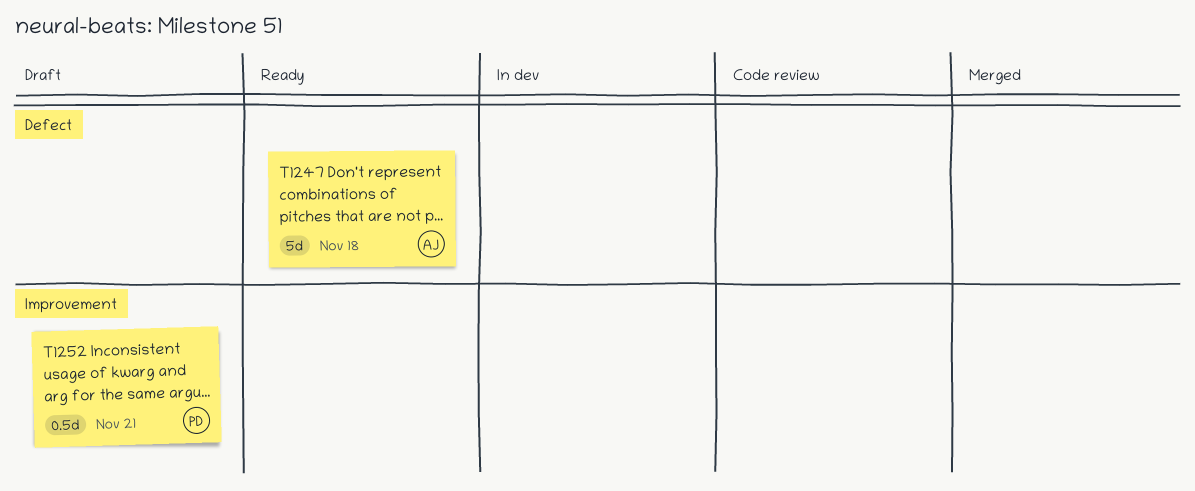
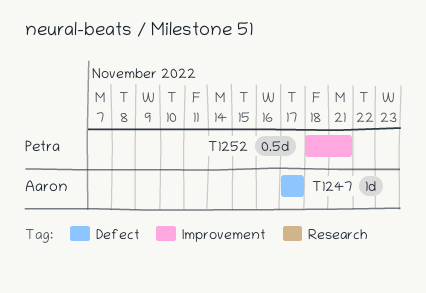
T1247, estimate: 5d -> 1d
T1247, due: Nov 18 -> Nov 17

